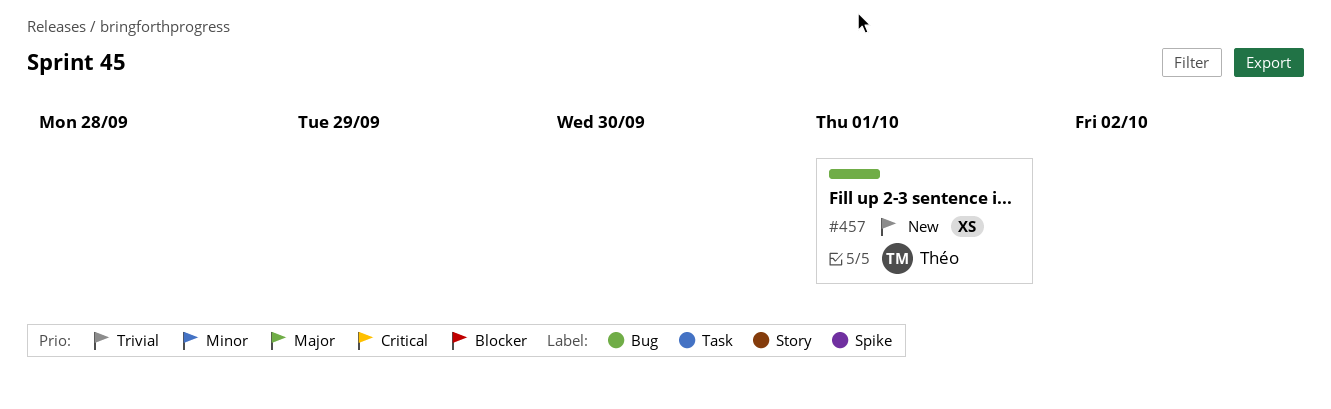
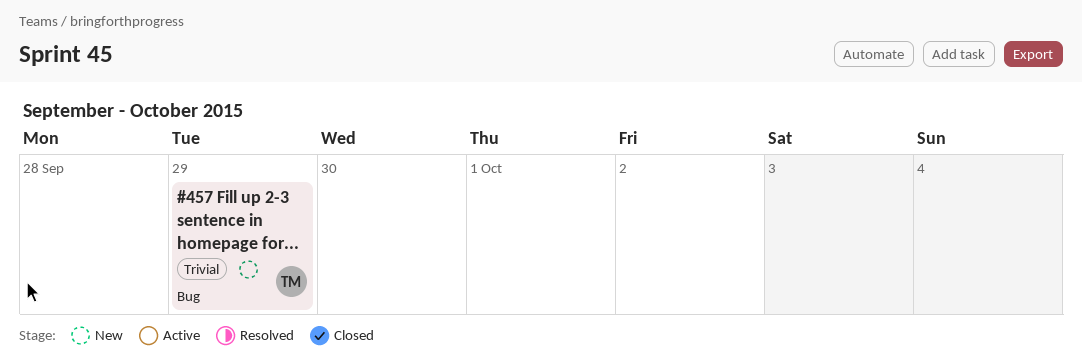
#457, due: Oct 1 -> Sep 29

